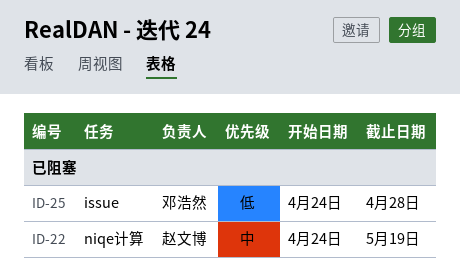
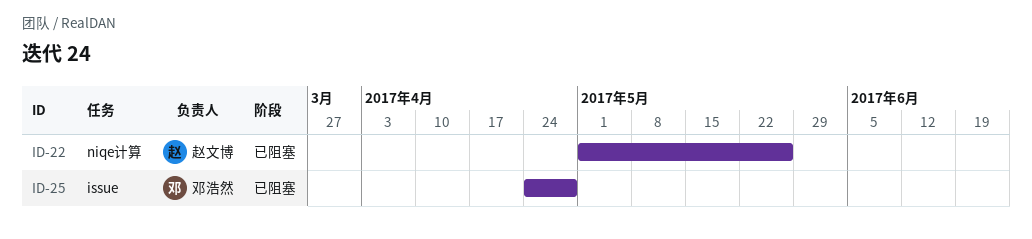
ID-22, start: Apr 24 -> May 1
ID-22, due: May 19 -> May 26

